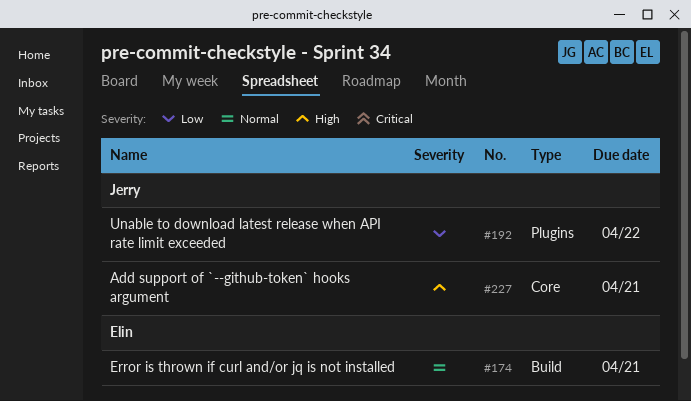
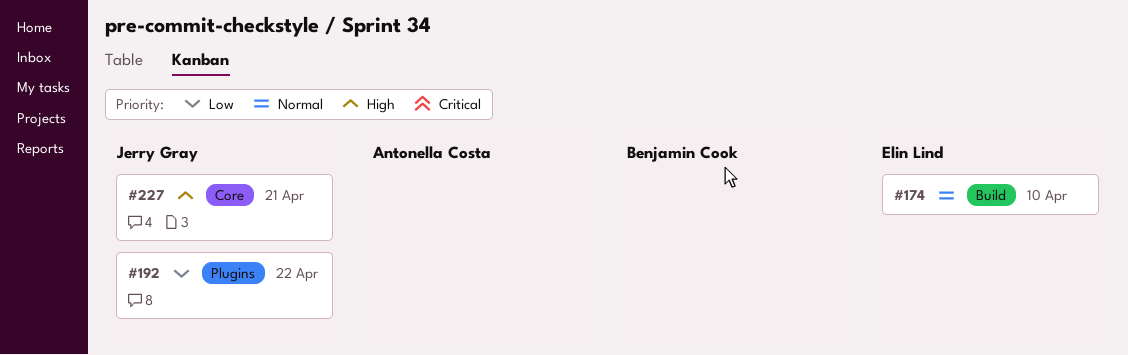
#174, due: Apr 21 -> Apr 10

